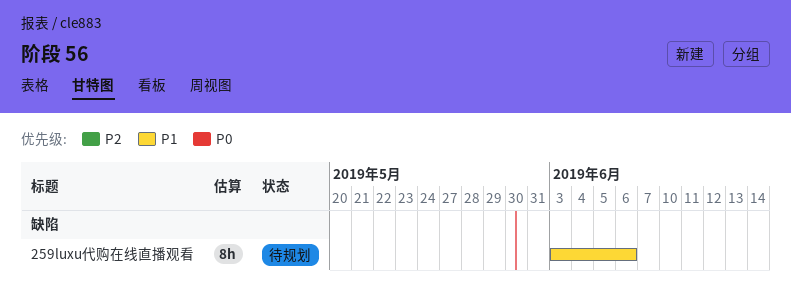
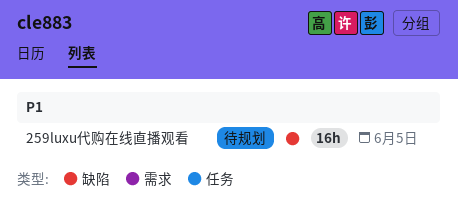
259luxu代购在线直播观看, estimate: 8h -> 16h
259luxu代购在线直播观看, due: Jun 6 -> Jun 5

